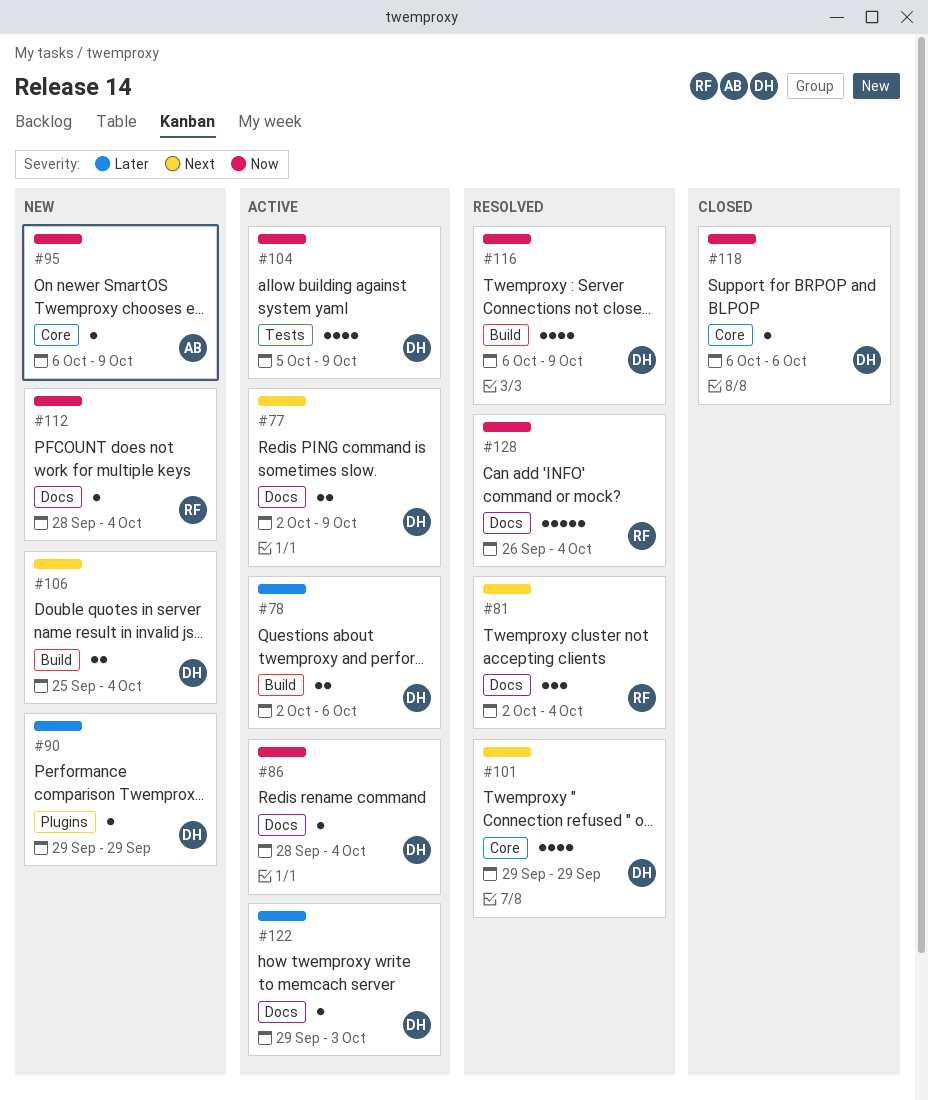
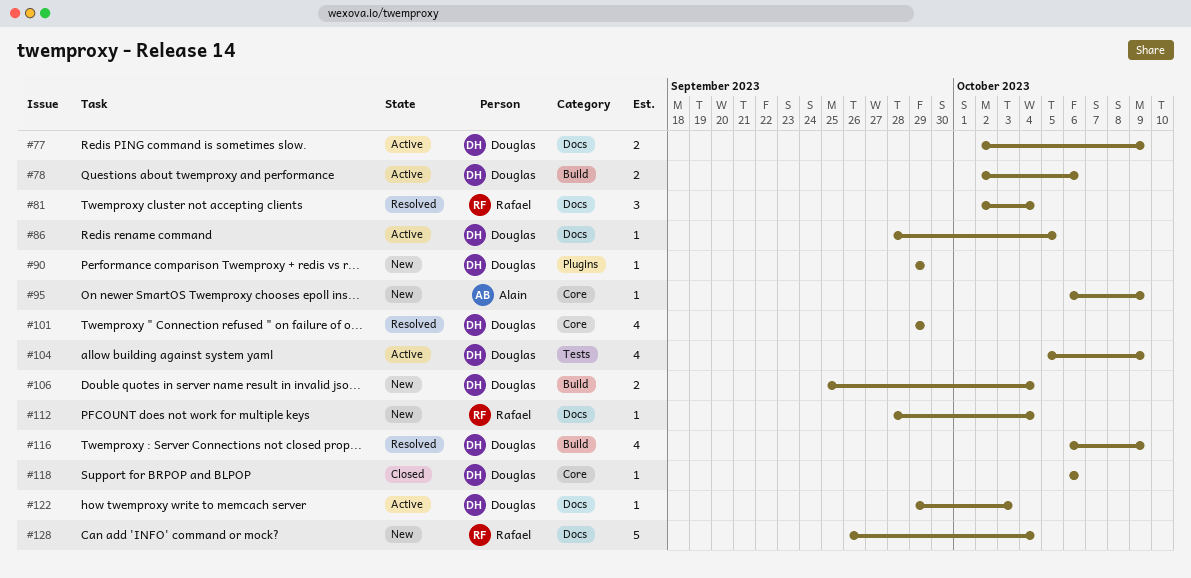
#86, due: Oct 4 -> Oct 5
#128, status: Resolved -> New

